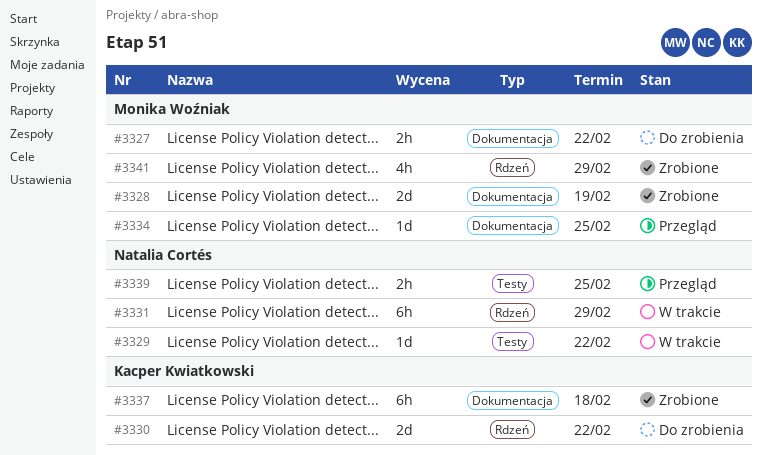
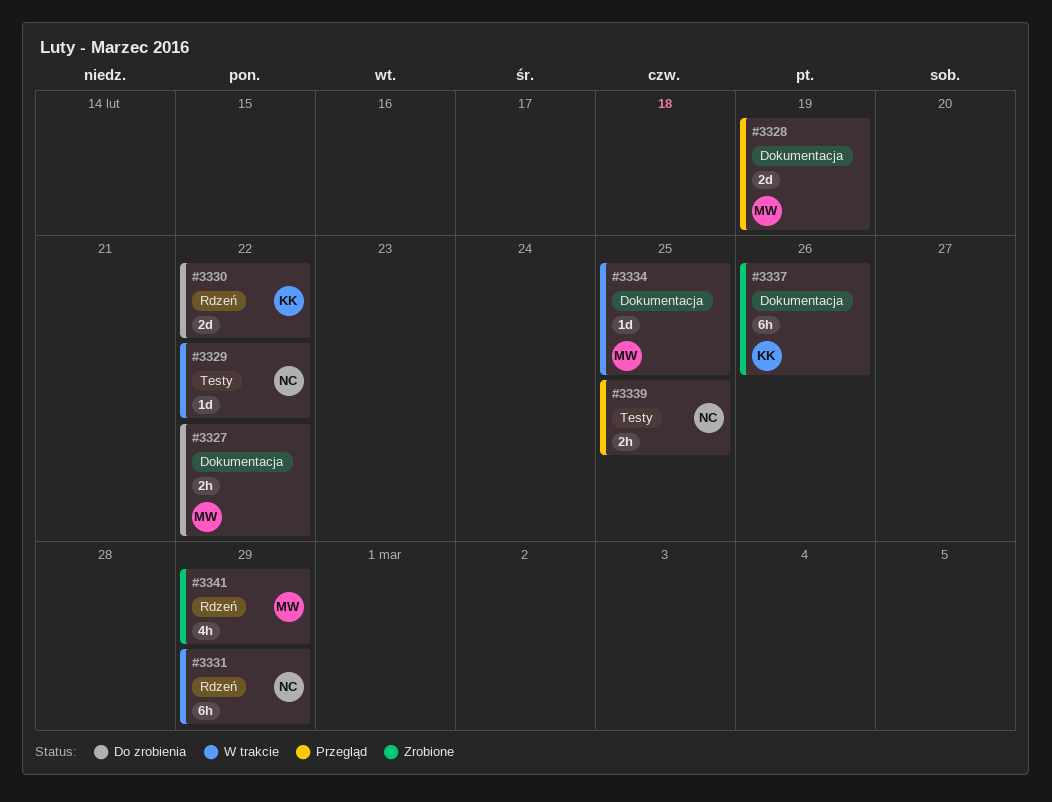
#3328, status: Zrobione -> Przegląd
#3334, status: Przegląd -> W trakcie
#3337, due: Feb 18 -> Feb 26

